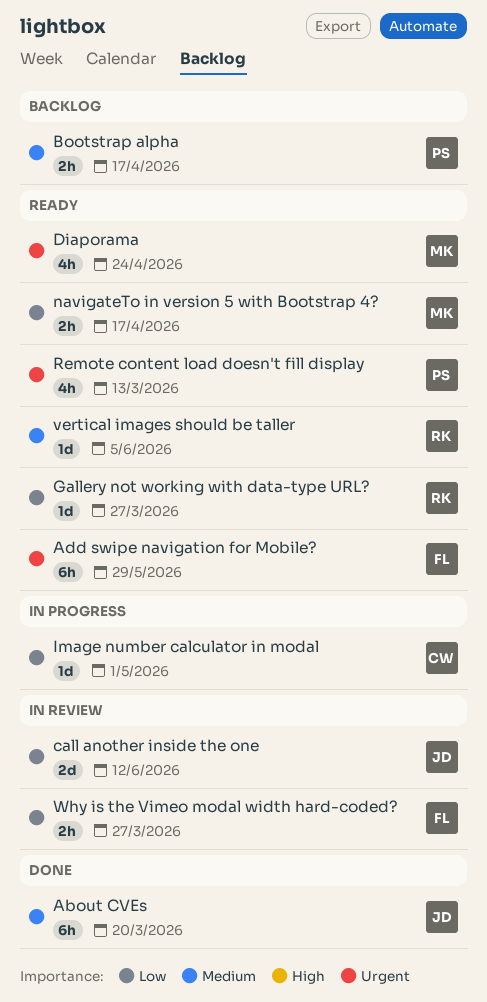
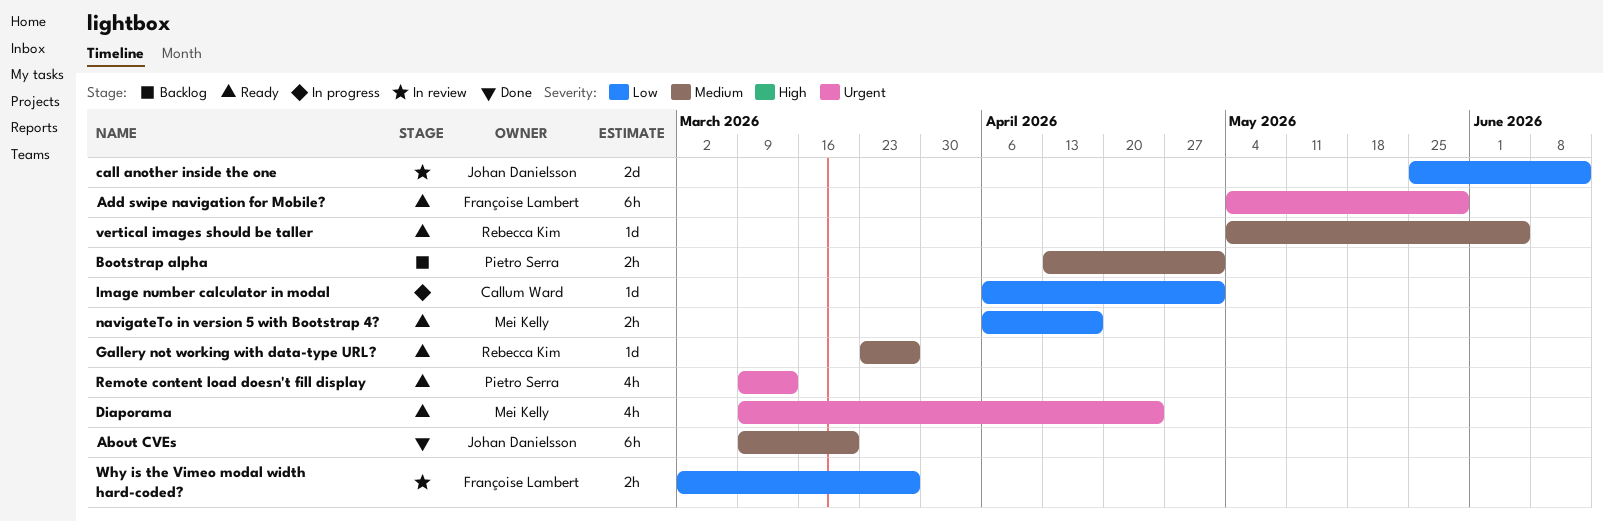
Bootstrap alpha, due: Apr 17 -> May 1
Gallery not working with data-type URL?, priority: Low -> Medium

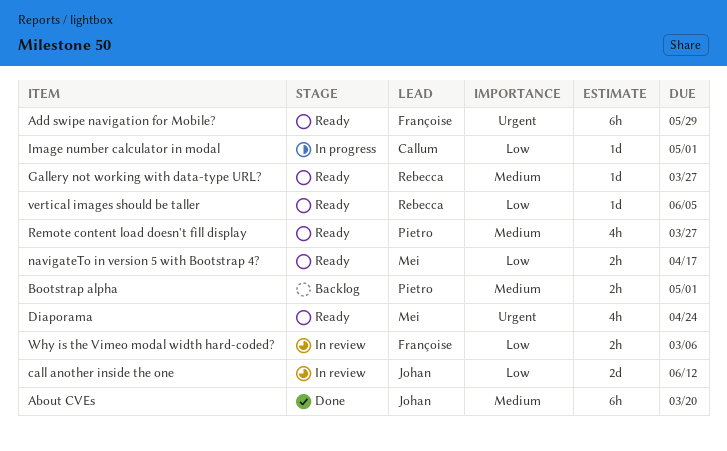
Remote content load doesn't fill display, priority: Urgent -> Medium
Remote content load doesn't fill display, due: Mar 13 -> Mar 27
vertical images should be taller, priority: Medium -> Low
Why is the Vimeo modal width hard-coded?, due: Mar 27 -> Mar 6

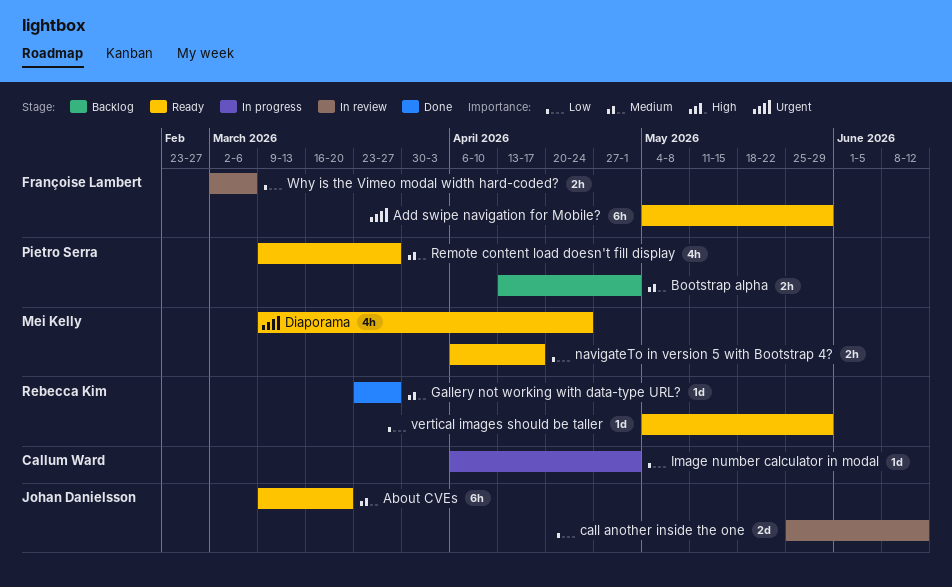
About CVEs, status: Done -> Ready
Gallery not working with data-type URL?, status: Ready -> Done
vertical images should be taller, due: Jun 5 -> May 29

